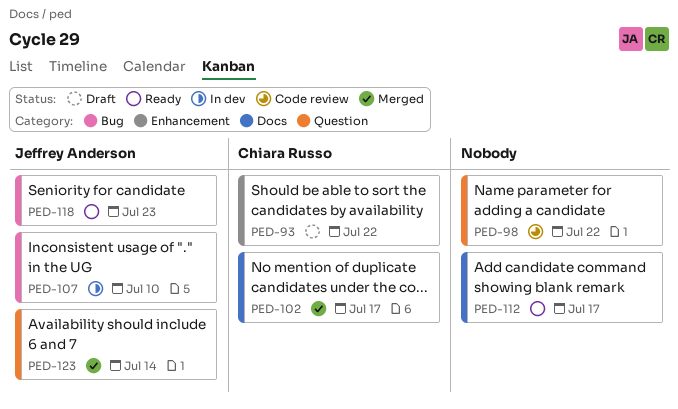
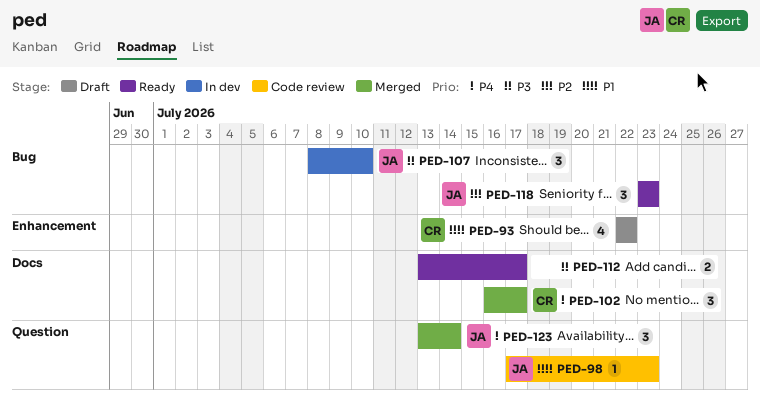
PED-98, owner: none -> Jeffrey Anderson
PED-98, due: Jul 22 -> Jul 23

